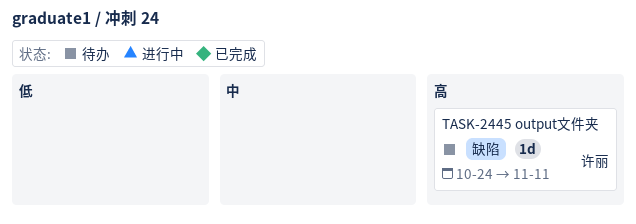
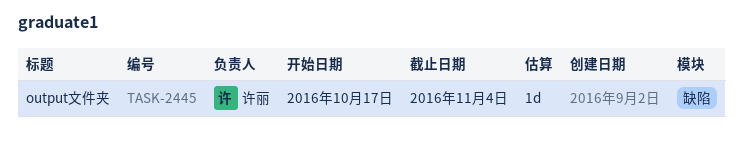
TASK-2445, start: Oct 24 -> Oct 17
TASK-2445, due: Nov 11 -> Nov 4

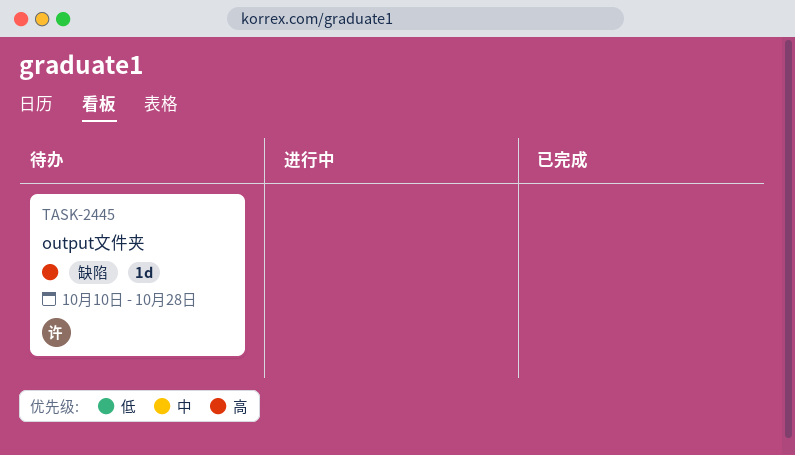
TASK-2445, start: Oct 17 -> Oct 10
TASK-2445, due: Nov 4 -> Oct 28

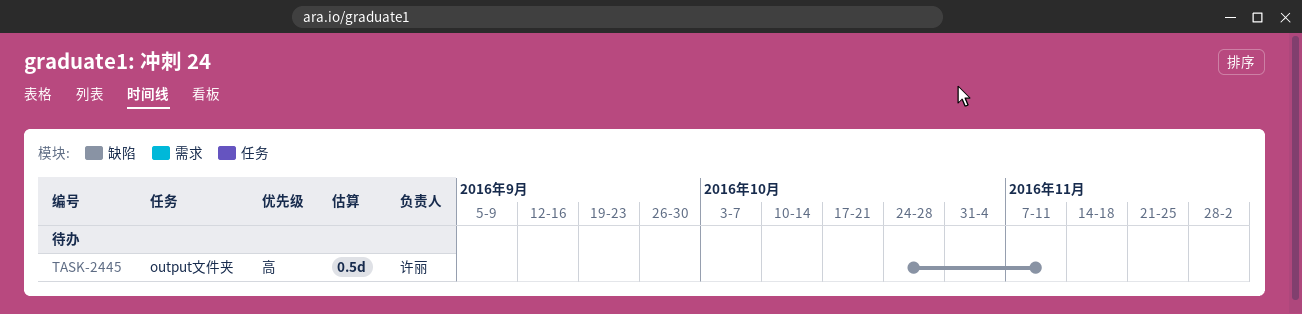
TASK-2445, estimate: 1d -> 0.5d
TASK-2445, start: Oct 10 -> Oct 24
TASK-2445, due: Oct 28 -> Nov 11

